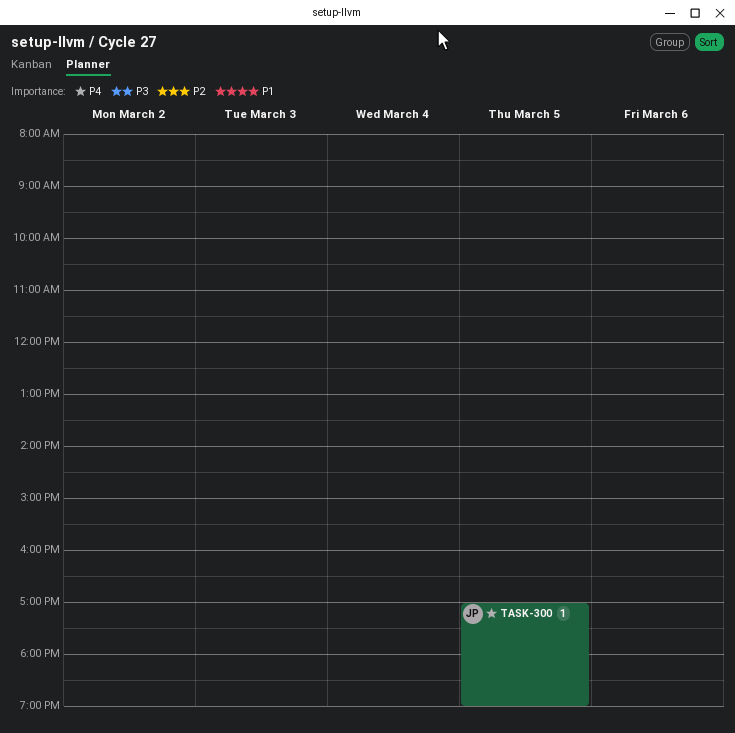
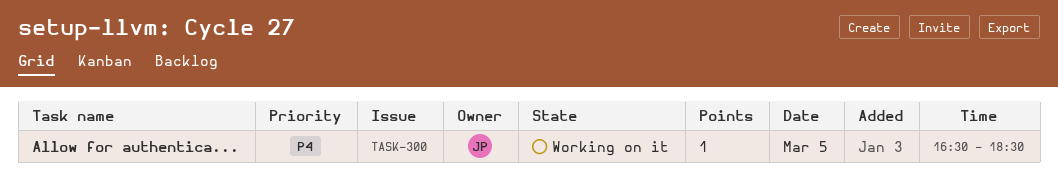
TASK-300, begins: 17:00 -> 16:30
TASK-300, ends: 19:00 -> 18:30

